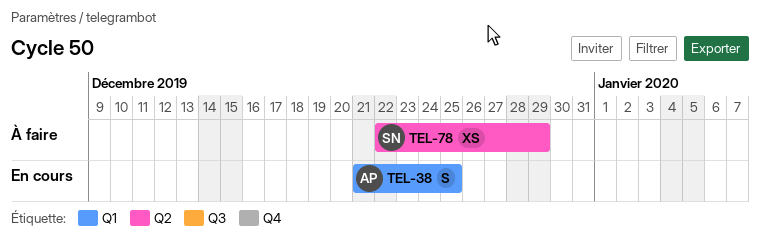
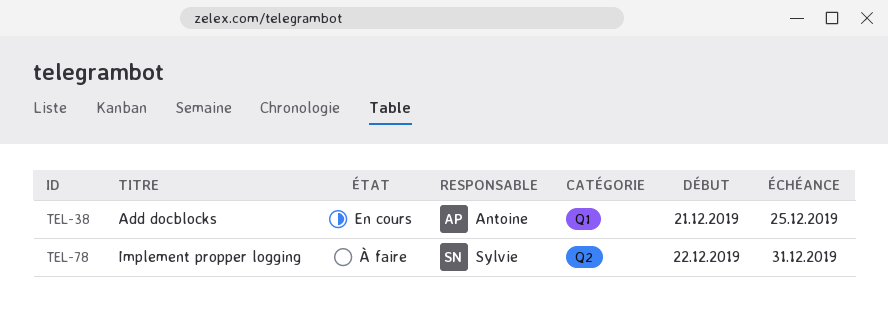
TEL-78, due: Dec 29 -> Dec 31

